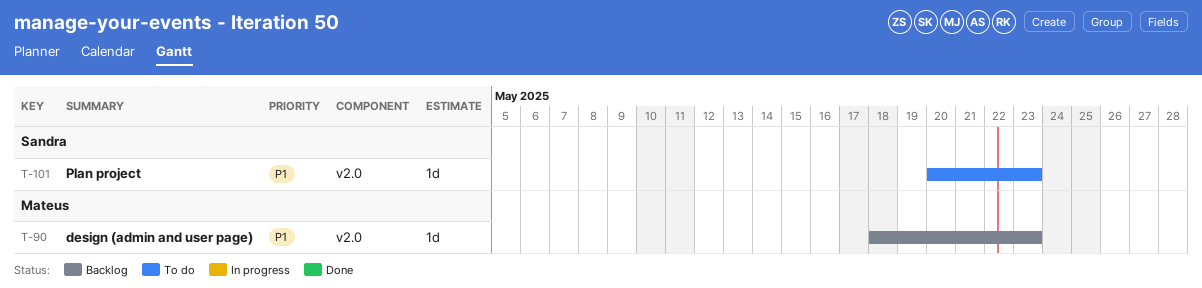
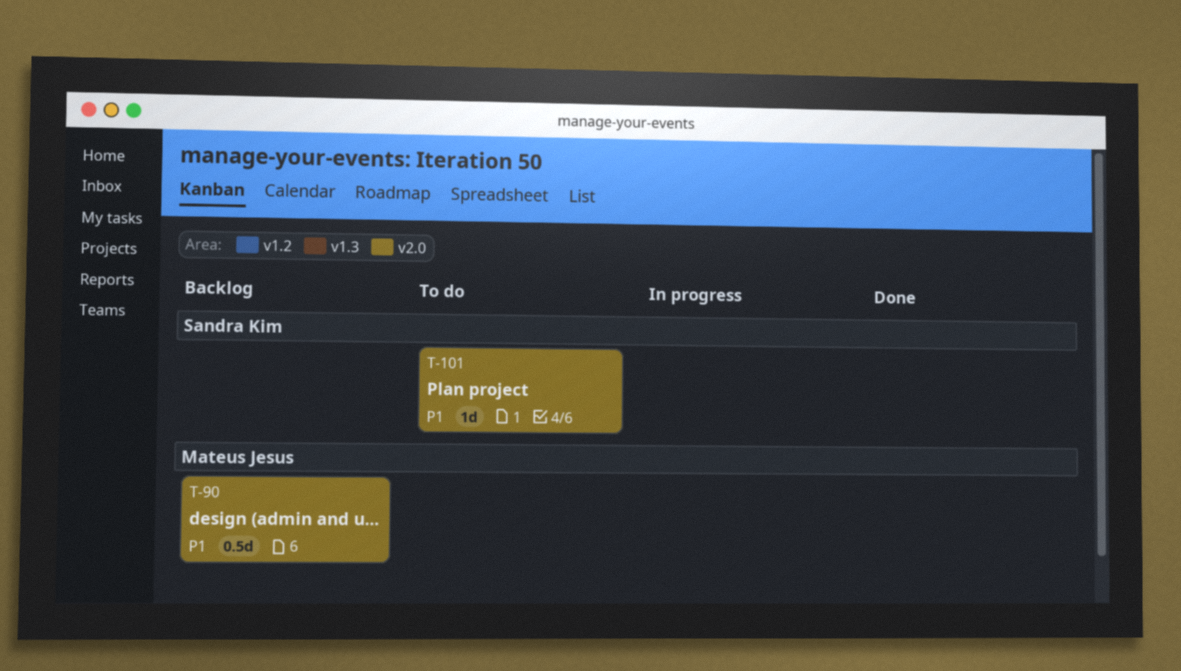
T-90, estimate: 1d -> 0.5d

